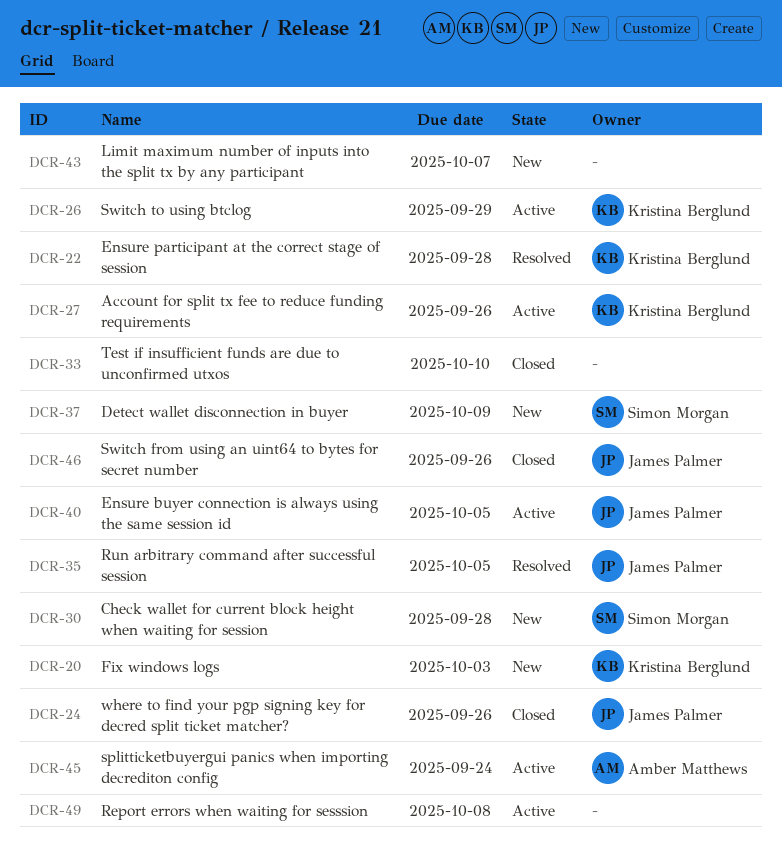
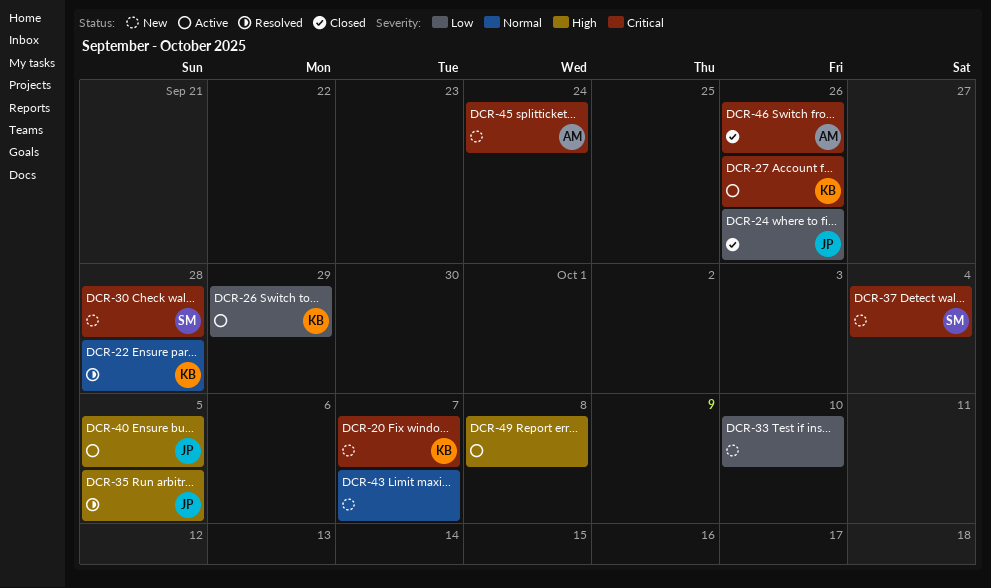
DCR-20, due: Oct 3 -> Oct 7
DCR-33, status: Closed -> New
DCR-37, due: Oct 9 -> Oct 4
DCR-45, status: Active -> New
DCR-46, owner: James Palmer -> Amber Matthews

